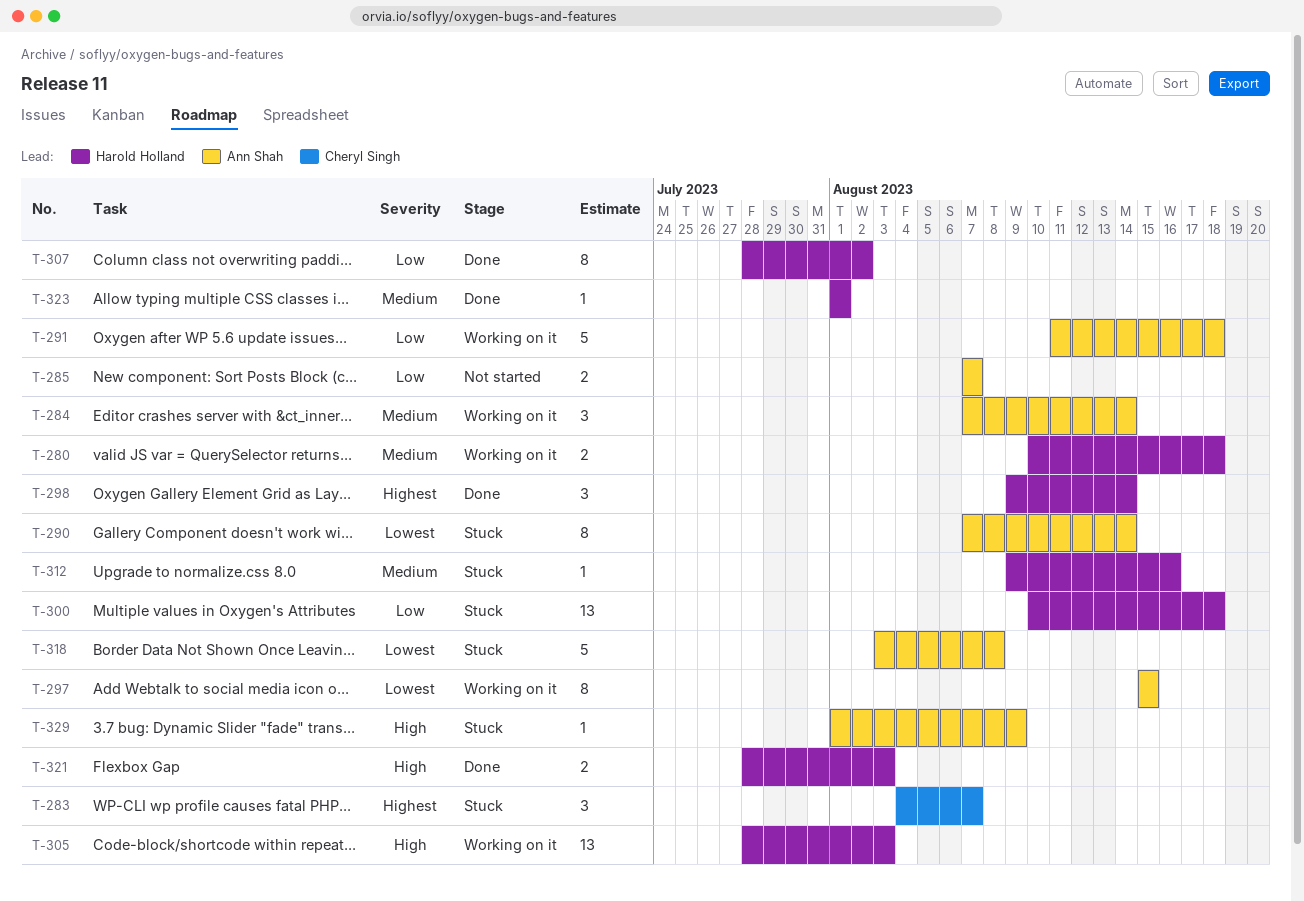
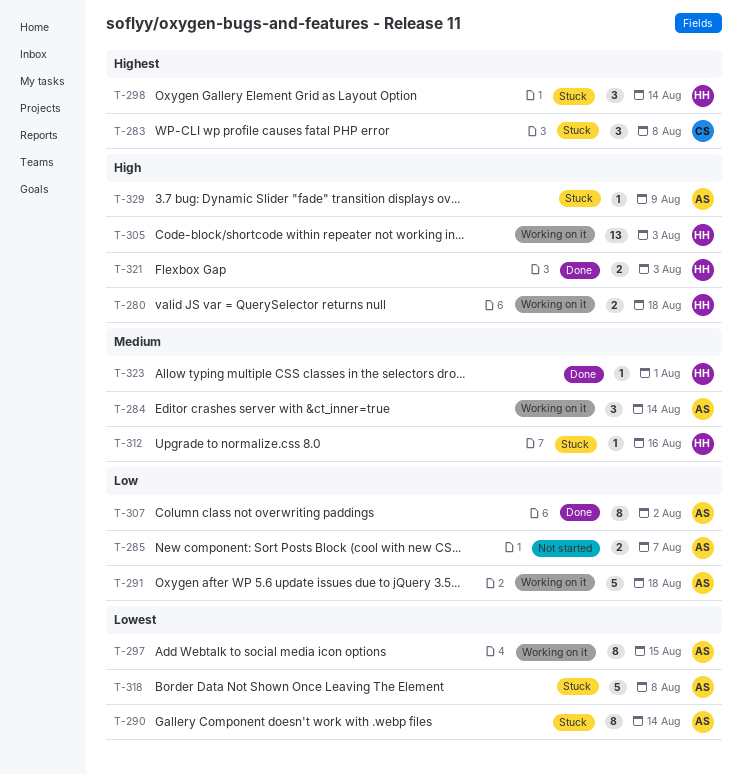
T-280, priority: Medium -> High
T-283, due: Aug 7 -> Aug 8
T-298, status: Done -> Stuck
T-300: present -> none
T-307, owner: Harold Holland -> Ann Shah

